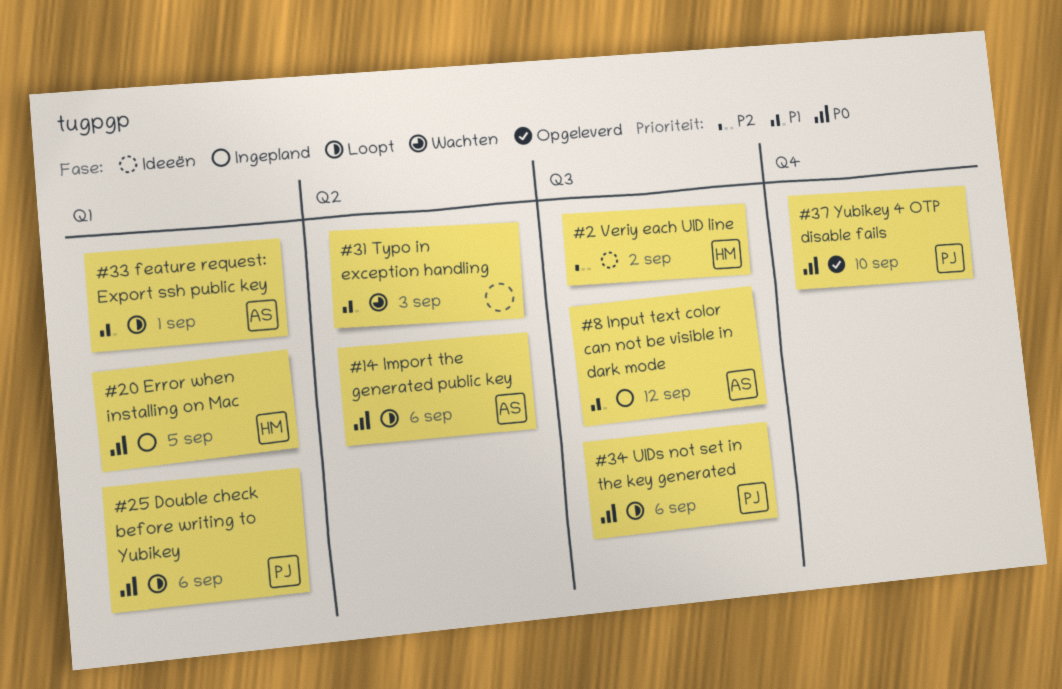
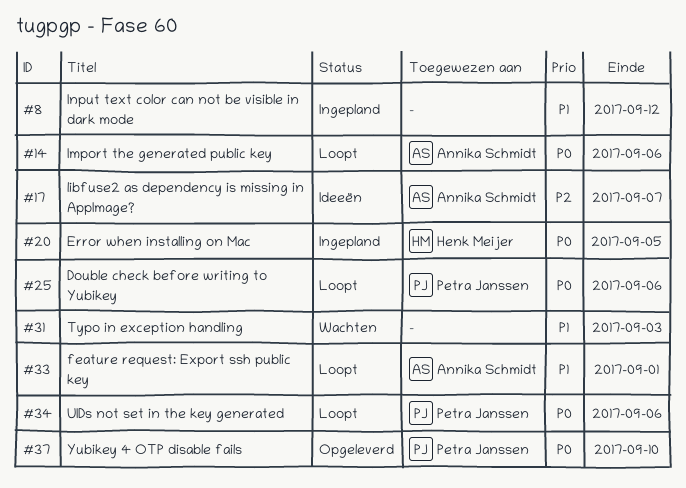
#2: present -> none
#8, owner: Annika Schmidt -> none
#17: none -> present

